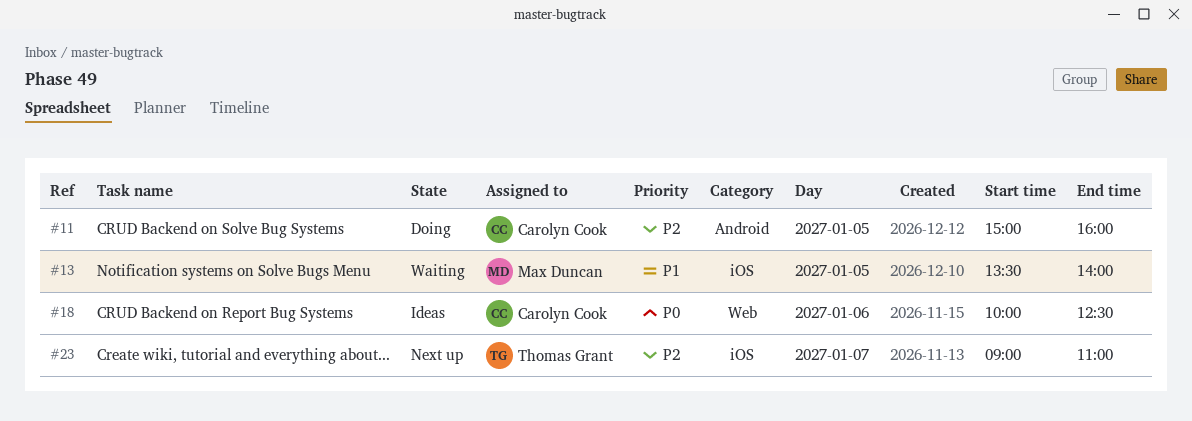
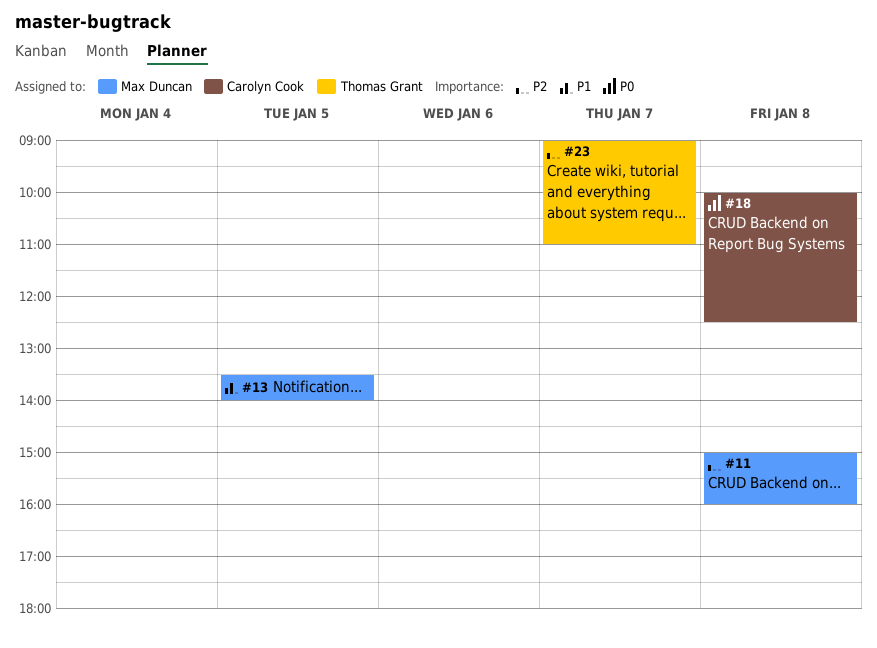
#11, owner: Carolyn Cook -> Max Duncan
#11, day: Jan 5 -> Jan 8
#18, day: Jan 6 -> Jan 8

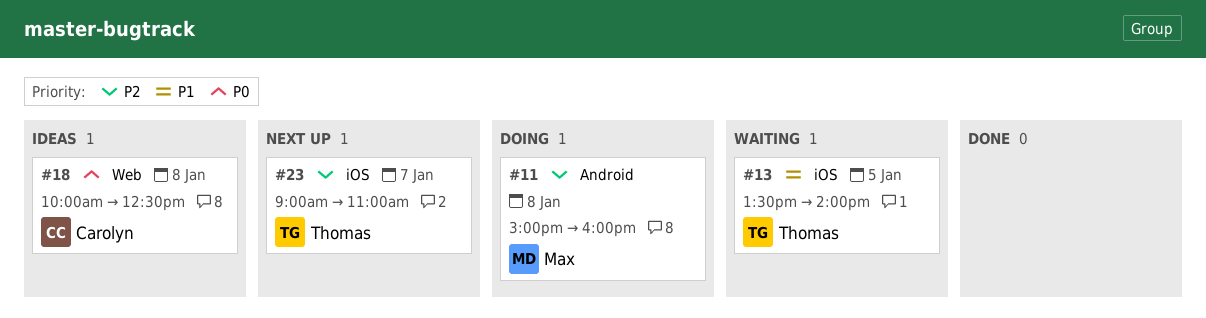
#13, owner: Max Duncan -> Thomas Grant

